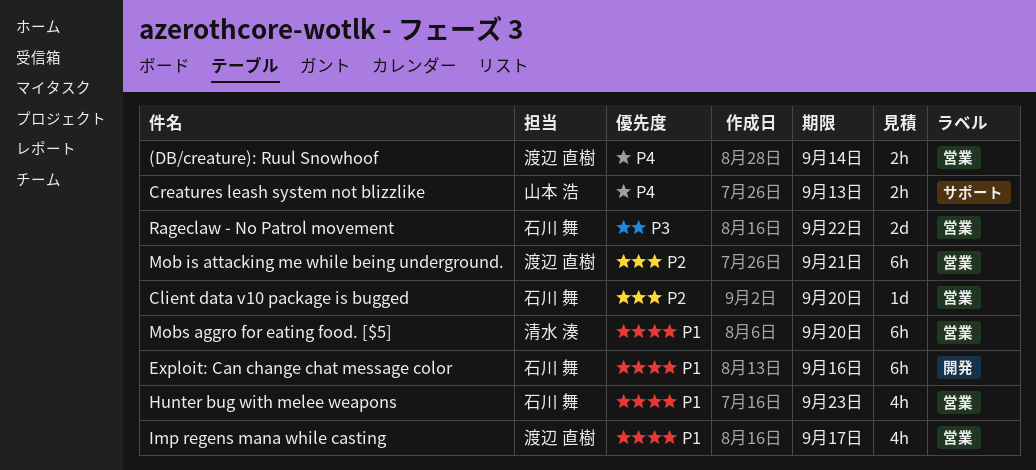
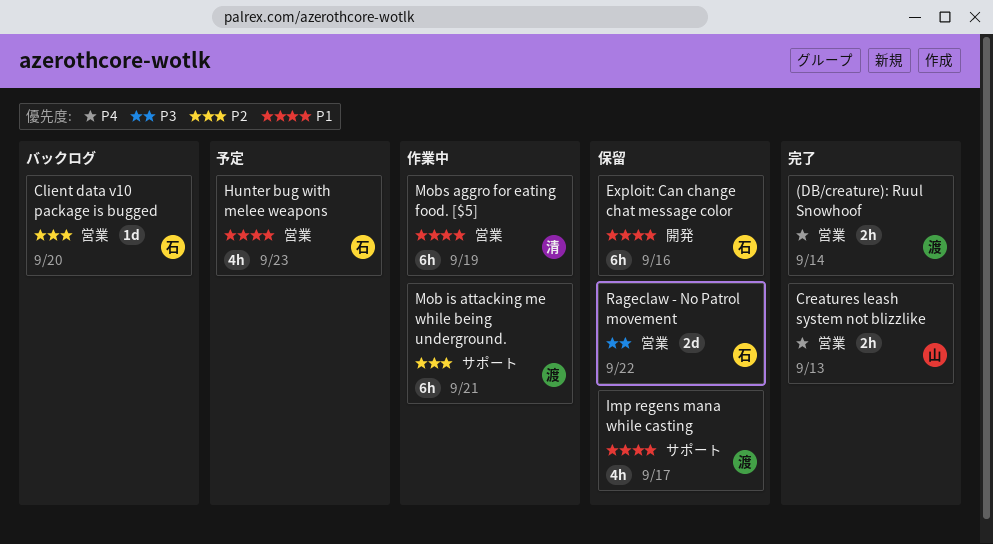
Creatures leash system not blizzlike, label: サポート -> 営業
Imp regens mana while casting, label: 営業 -> サポート
Mob is attacking me while being underground., label: 営業 -> サポート
Mobs aggro for eating food. [$5], due: Sep 20 -> Sep 19

